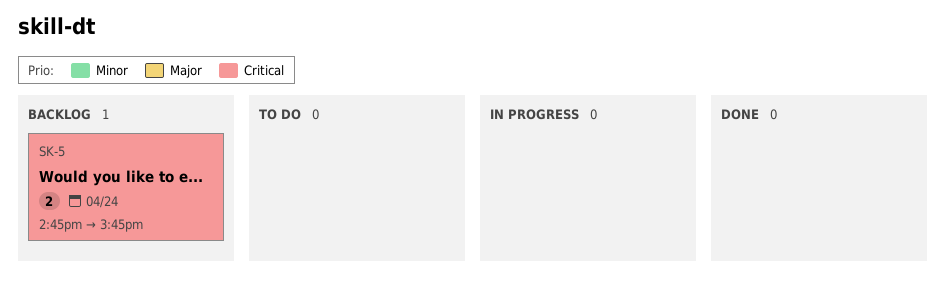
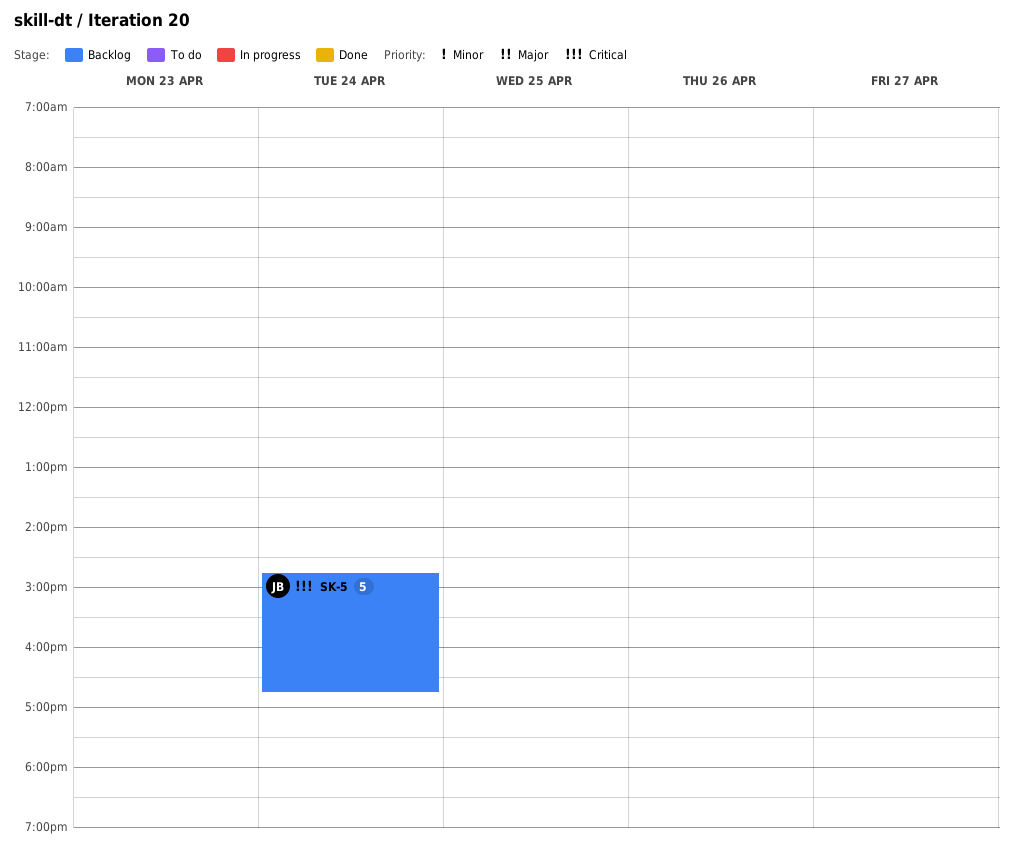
SK-5, estimate: 2 -> 5
SK-5, ends: 15:45 -> 16:45

